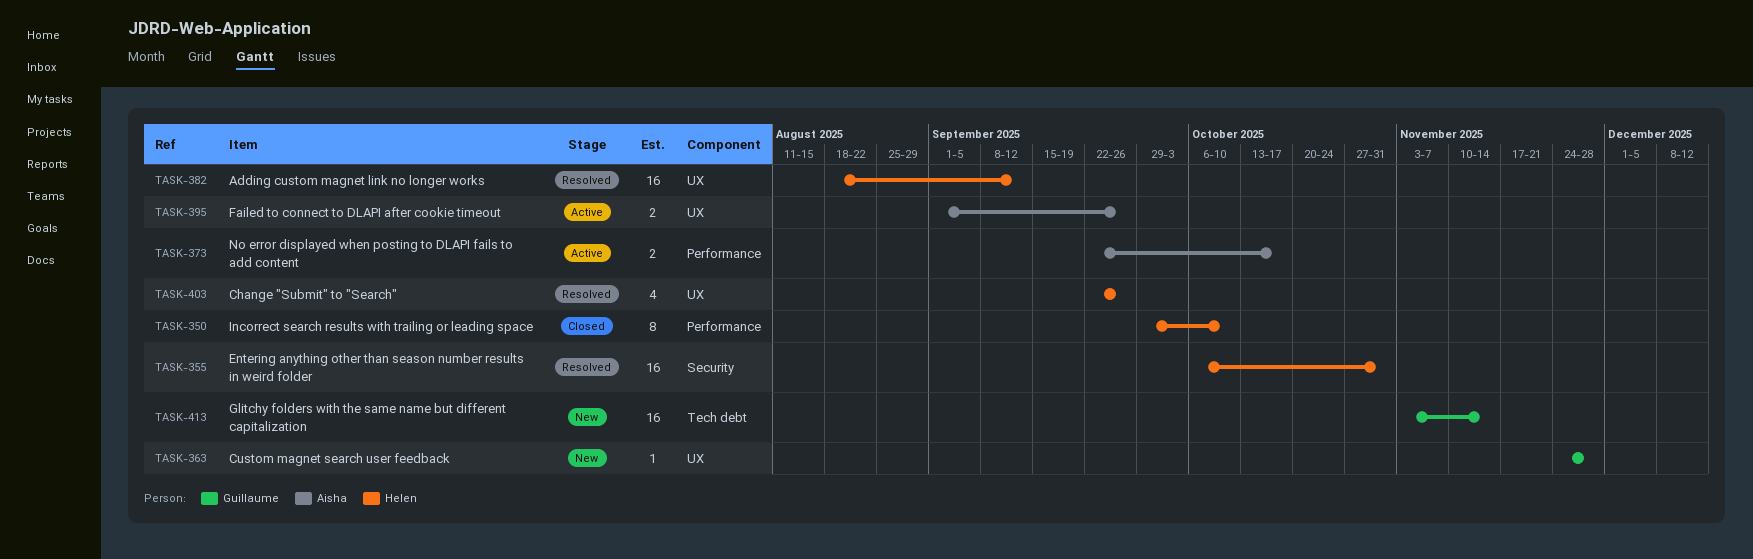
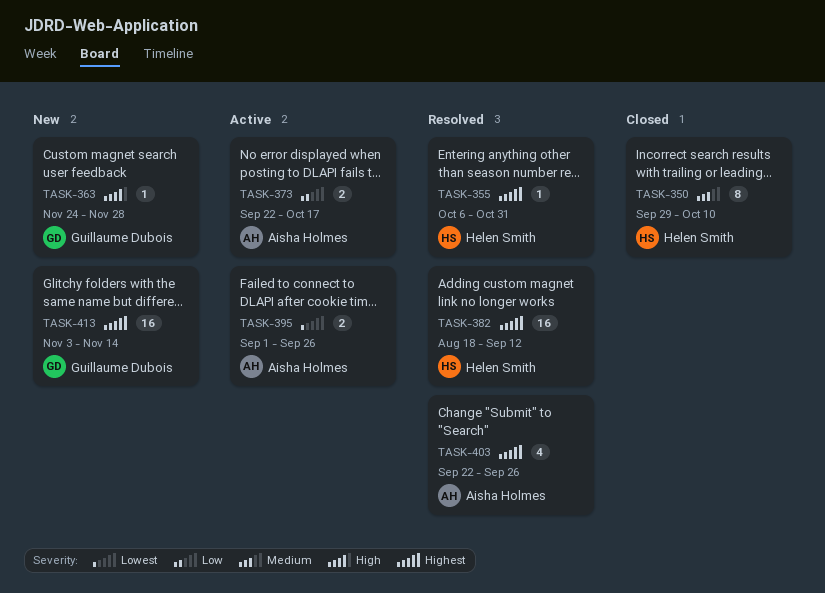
TASK-355, estimate: 16 -> 1
TASK-403, owner: Helen Smith -> Aisha Holmes

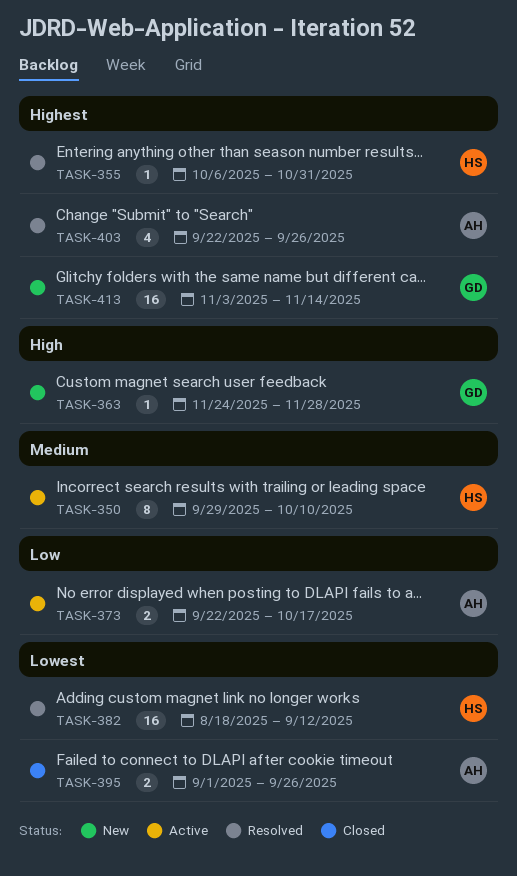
TASK-350, status: Closed -> Active
TASK-382, priority: Highest -> Lowest
TASK-395, status: Active -> Closed

